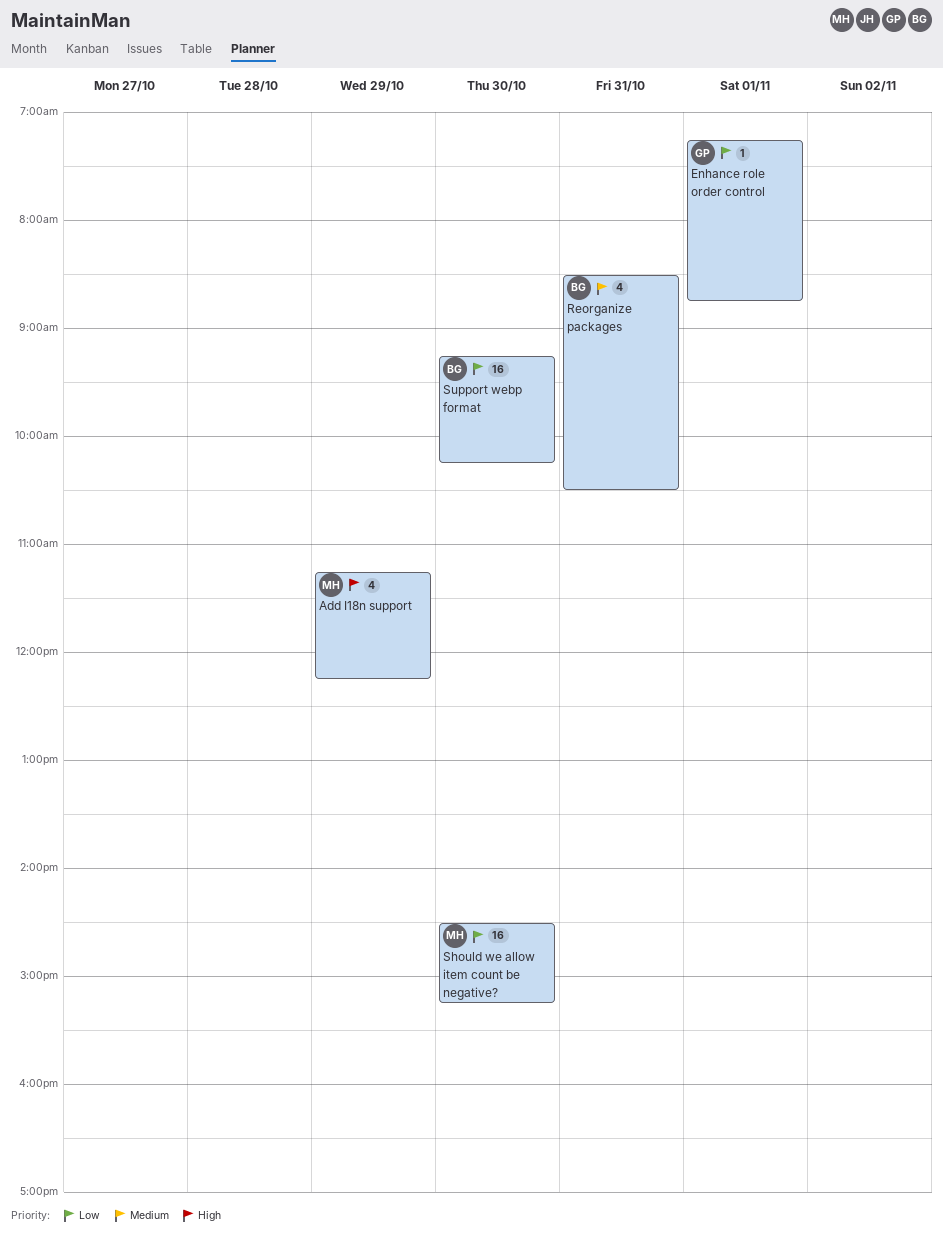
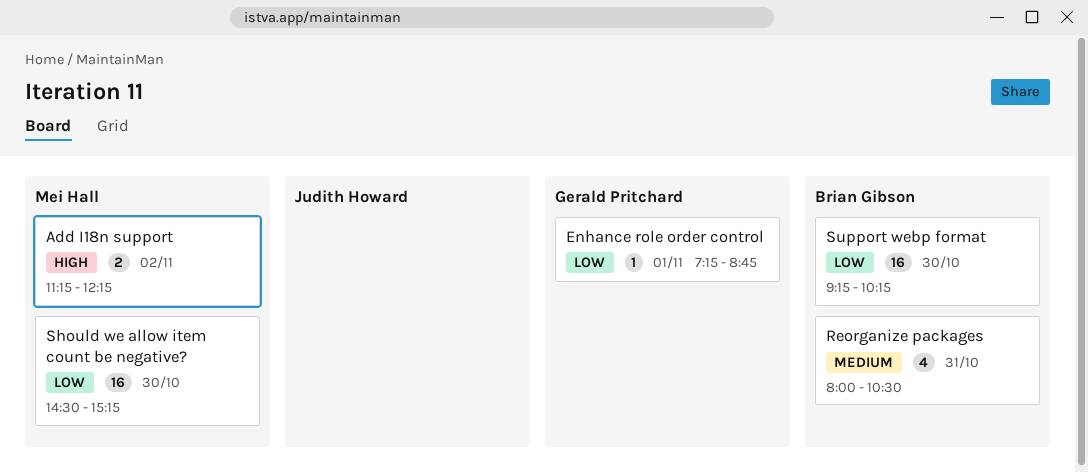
Add I18n support, estimate: 4 -> 2
Add I18n support, day: Oct 29 -> Nov 2
Reorganize packages, begins: 08:30 -> 08:00

